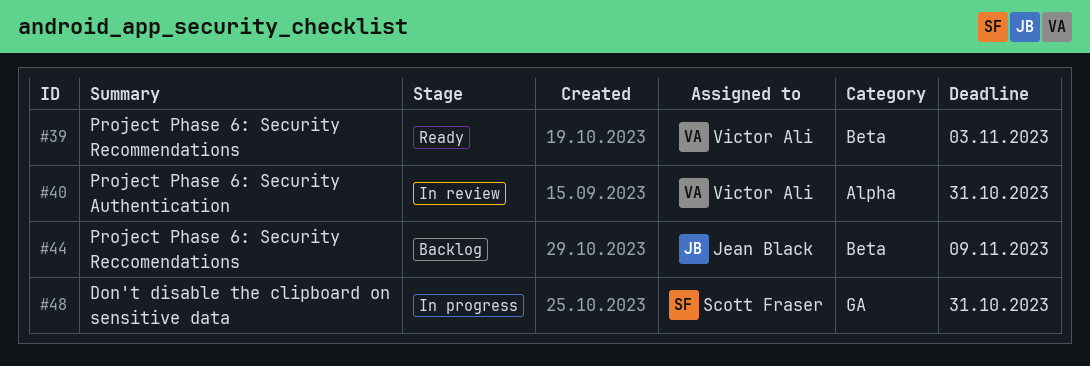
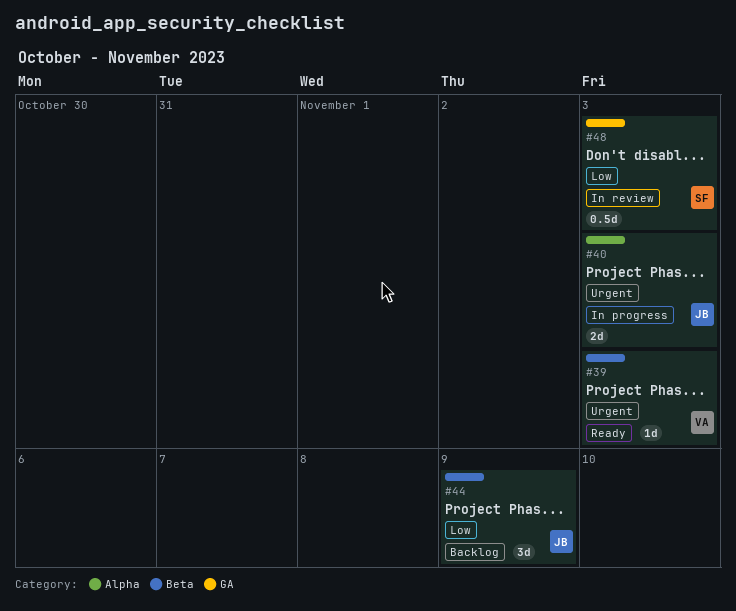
#40, status: In review -> In progress
#40, owner: Victor Ali -> Jean Black
#40, due: Oct 31 -> Nov 3
#48, status: In progress -> In review
#48, due: Oct 31 -> Nov 3

